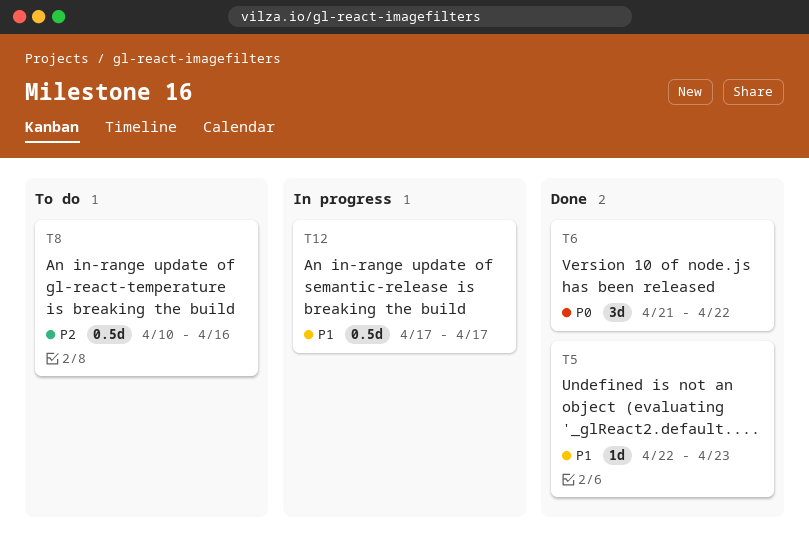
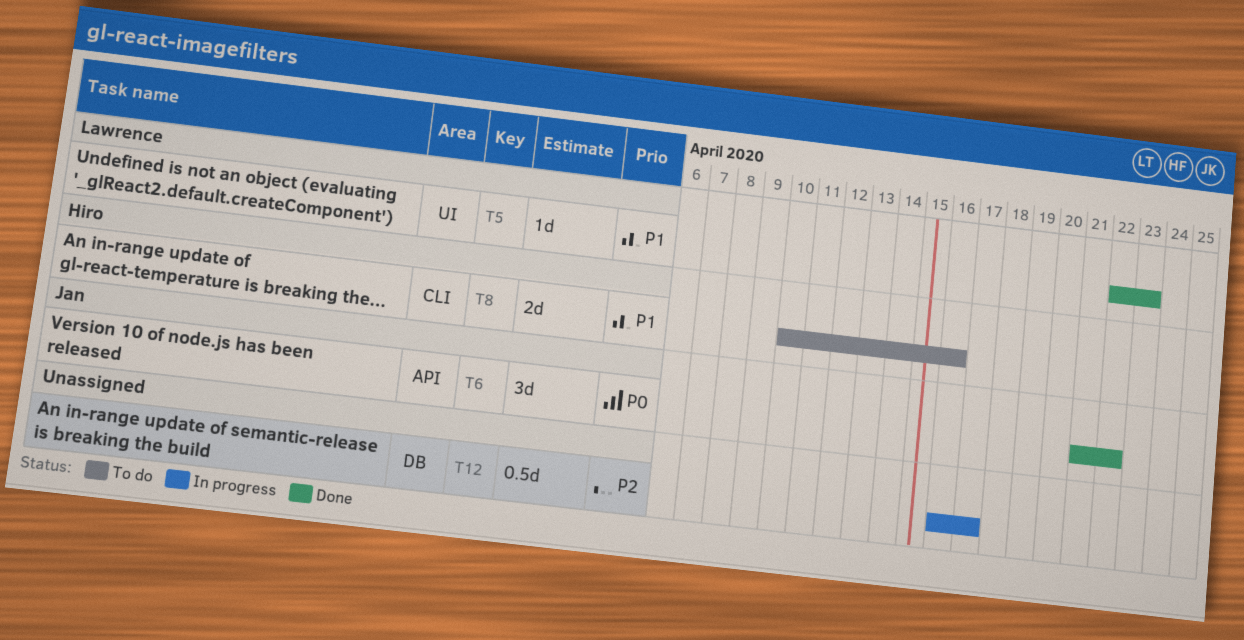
T8, priority: P2 -> P1
T8, estimate: 0.5d -> 2d
T12, priority: P1 -> P2
T12, start: Apr 17 -> Apr 16

